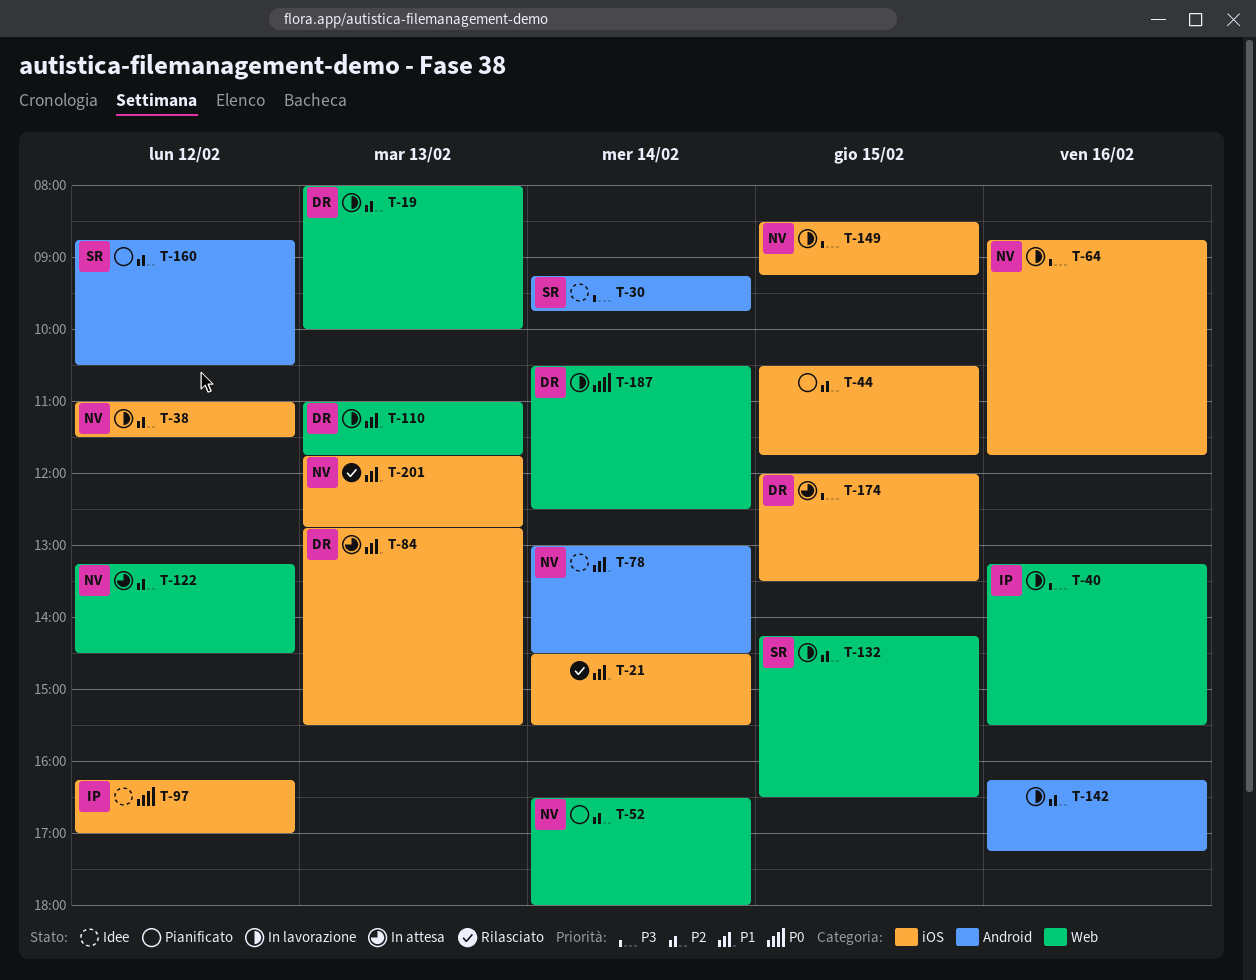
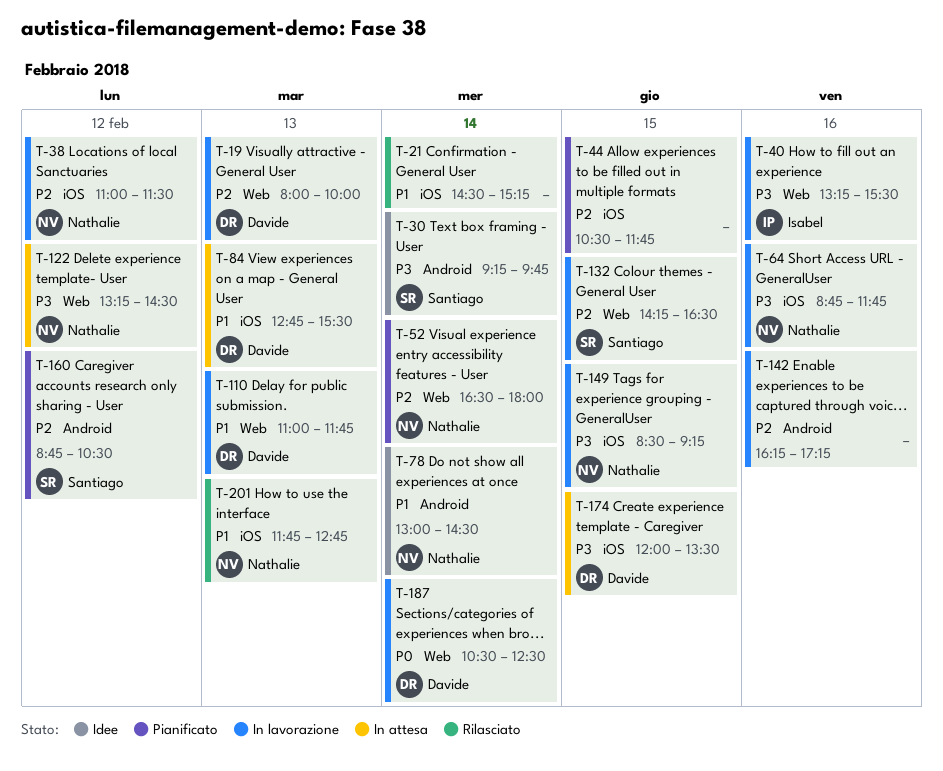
T-21, ends: 15:30 -> 15:15
T-97: present -> none
T-122, priority: P2 -> P3

